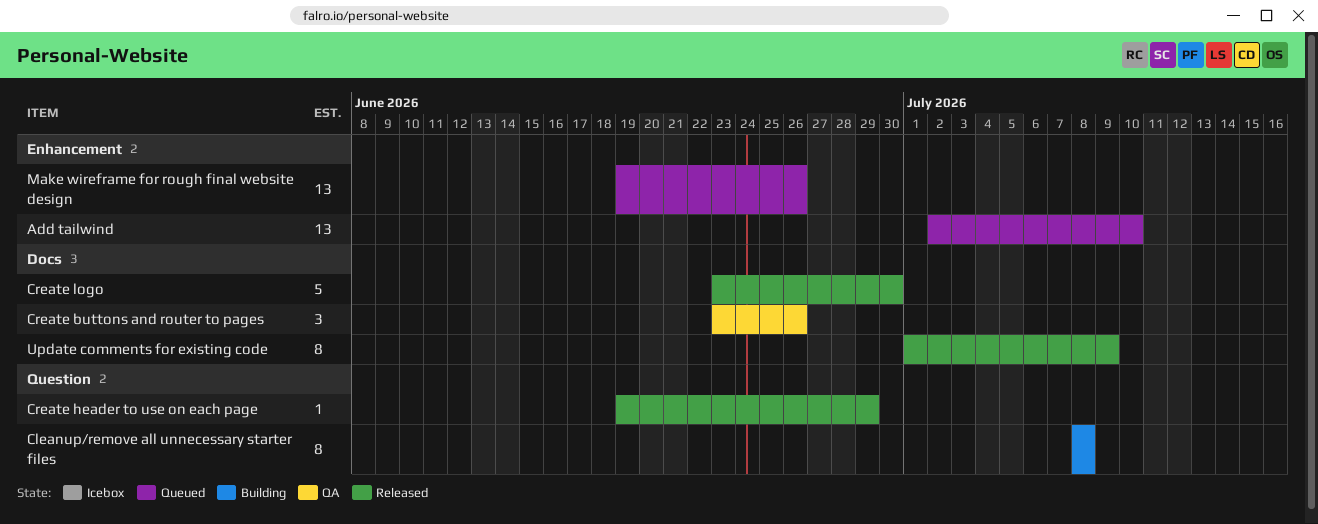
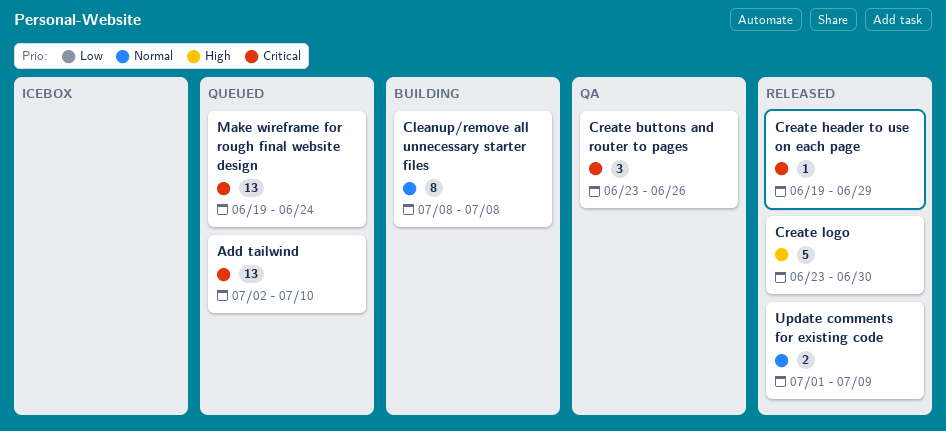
Make wireframe for rough final website design, due: Jun 26 -> Jun 24
Update comments for existing code, estimate: 8 -> 2

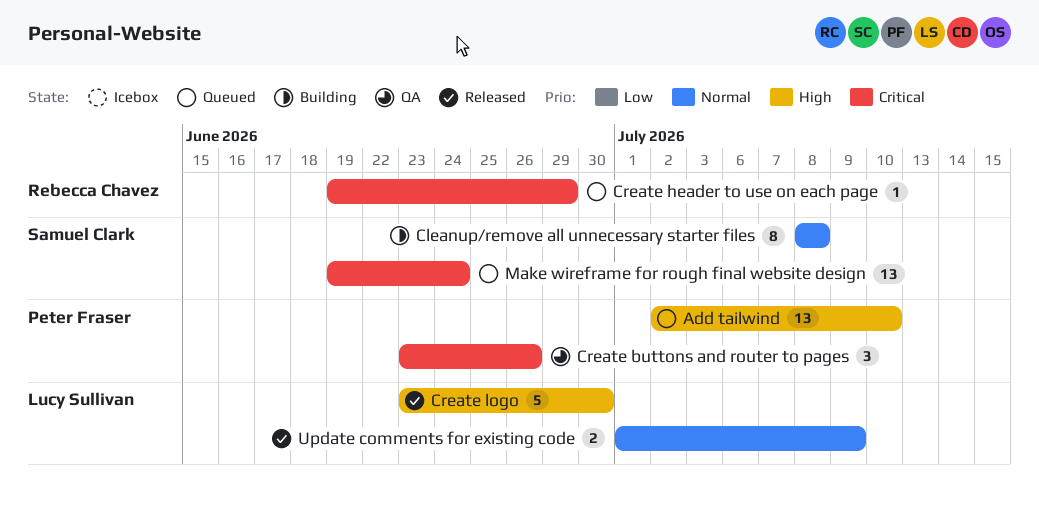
Add tailwind, priority: Critical -> High
Create header to use on each page, status: Released -> Queued

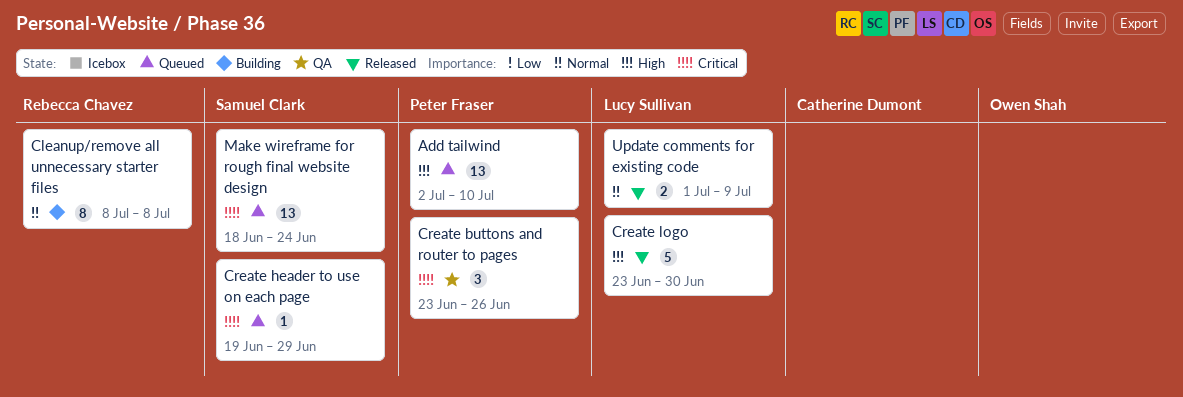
Cleanup/remove all unnecessary starter files, owner: Samuel Clark -> Rebecca Chavez
Create header to use on each page, owner: Rebecca Chavez -> Samuel Clark
Make wireframe for rough final website design, start: Jun 19 -> Jun 18

